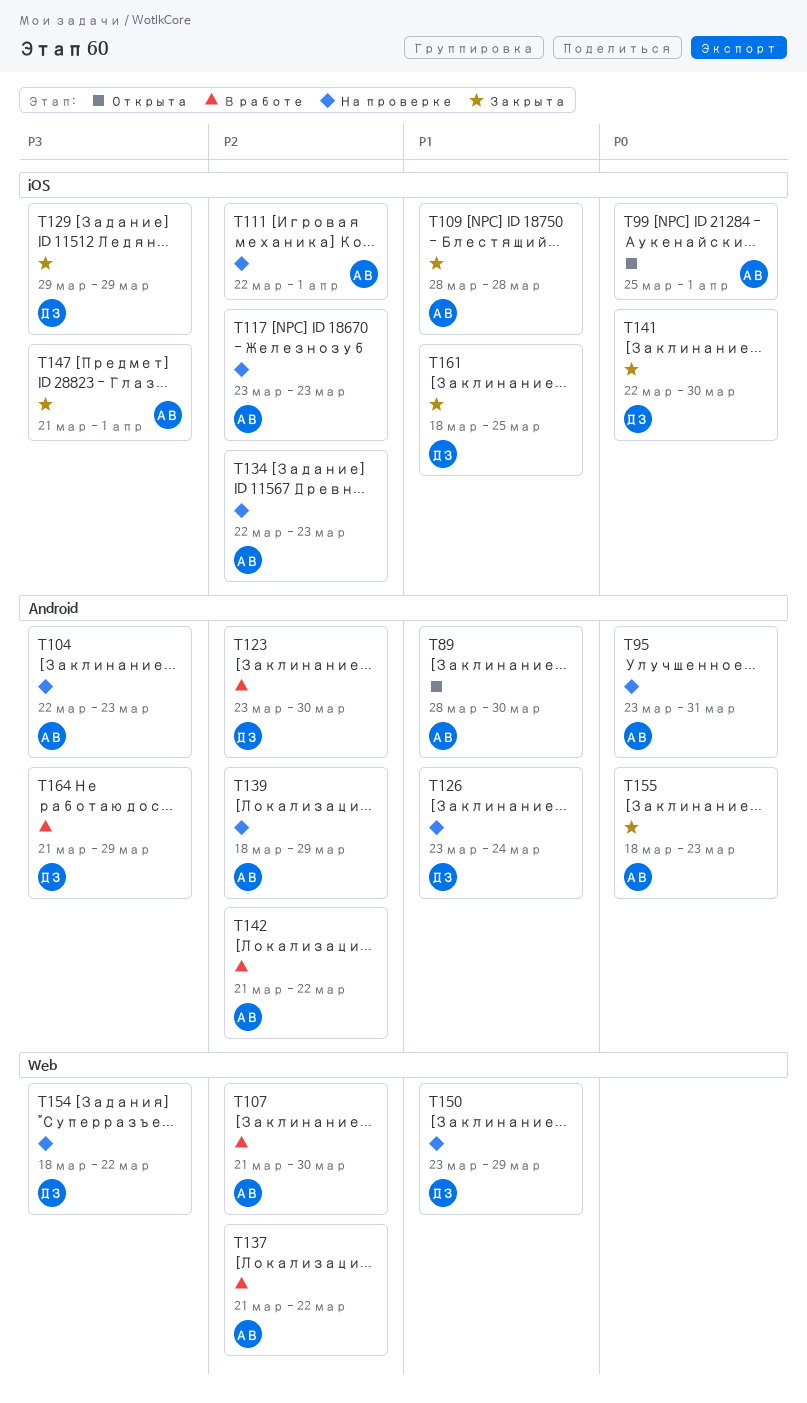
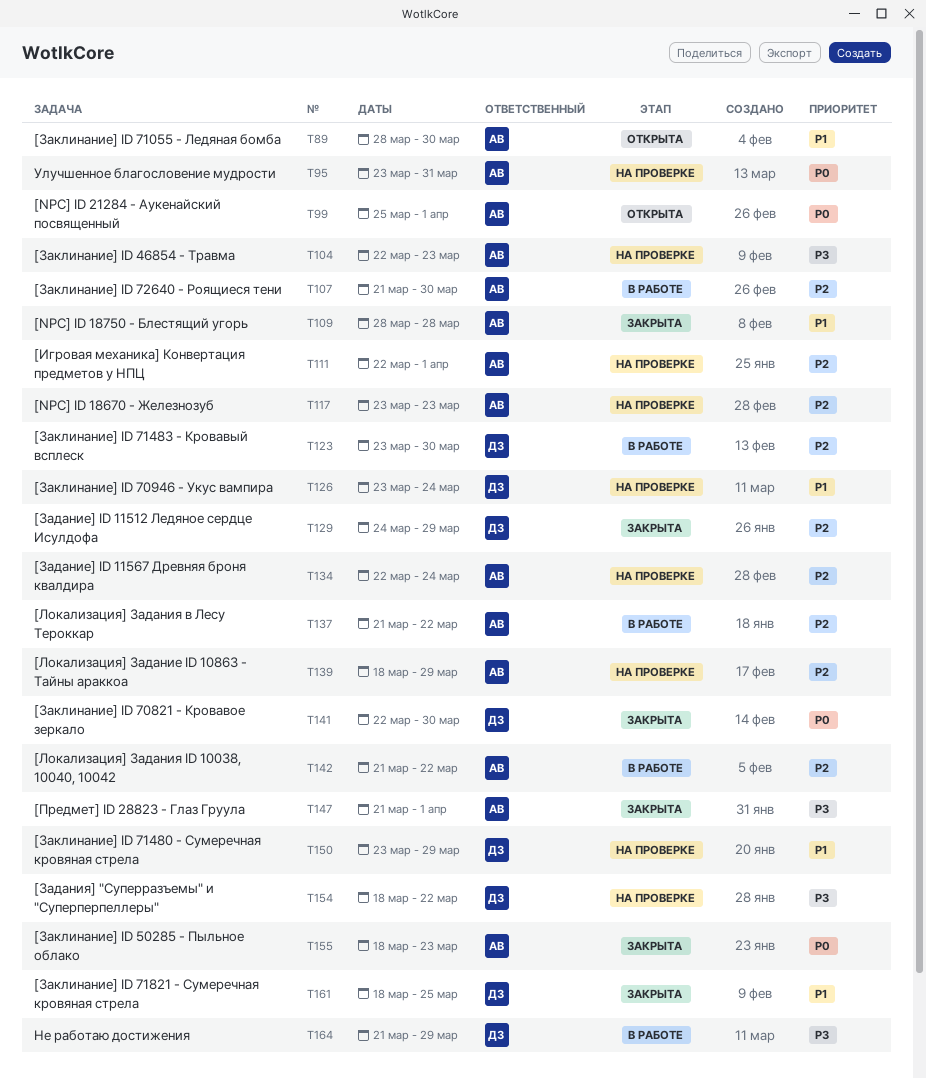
T129, priority: P3 -> P2
T129, start: Mar 29 -> Mar 24
T134, due: Mar 23 -> Mar 24

